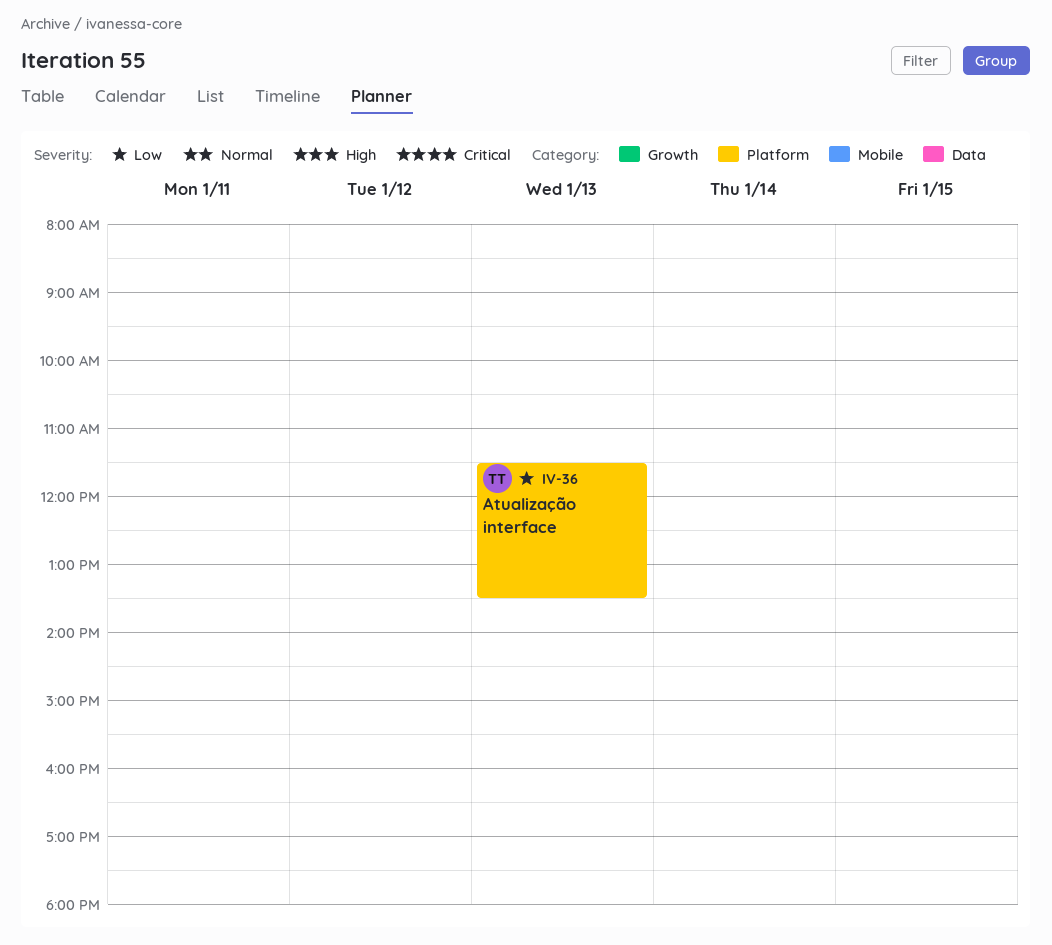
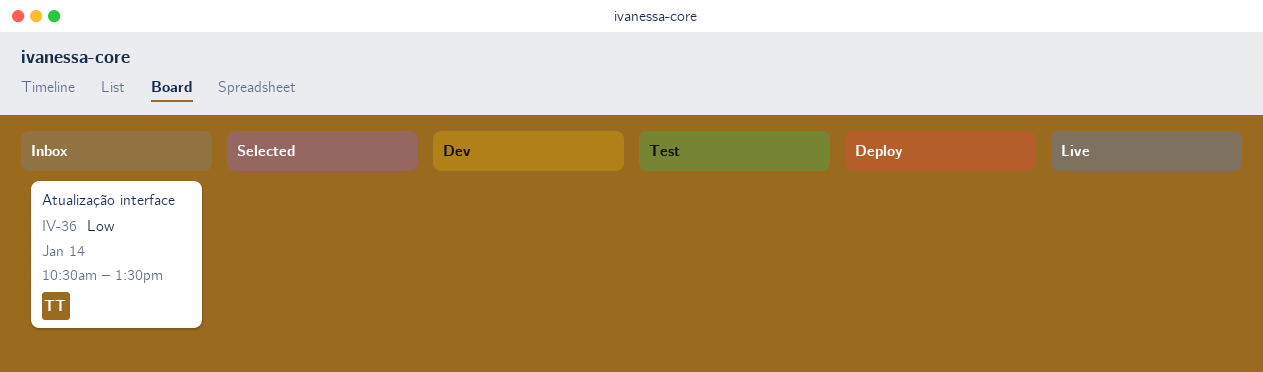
IV-36, day: Jan 13 -> Jan 14
IV-36, begins: 11:30 -> 10:30

